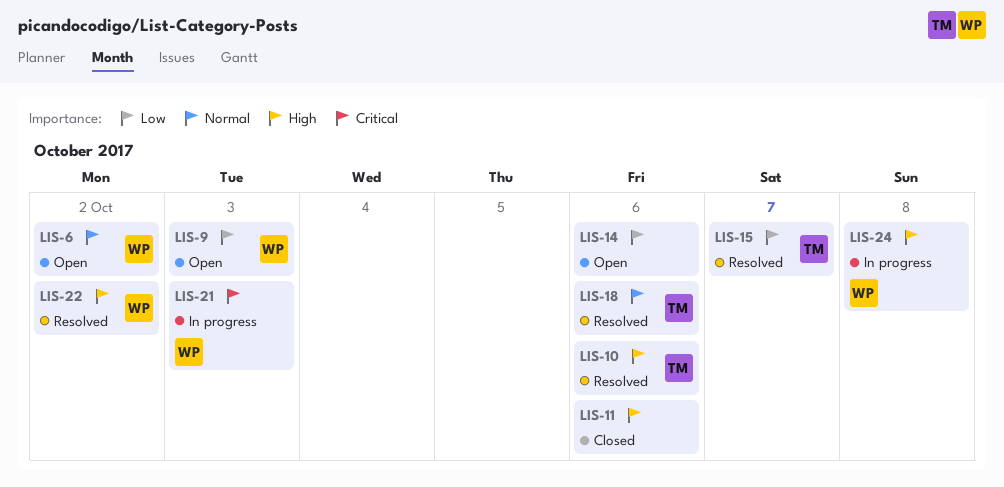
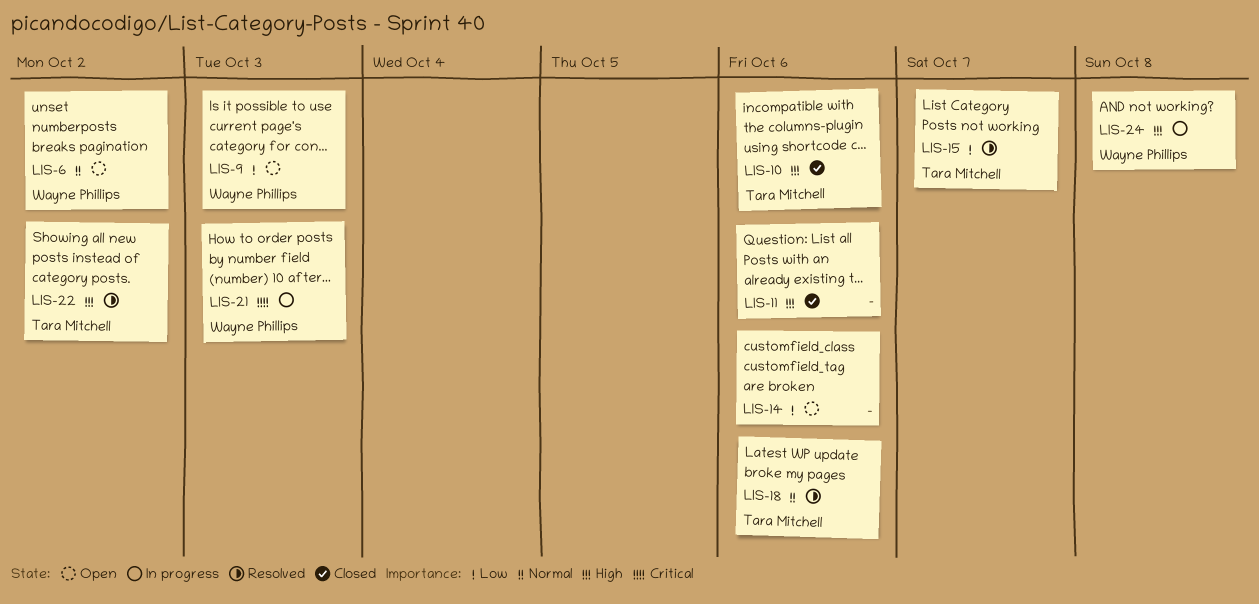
LIS-10, status: Resolved -> Closed
LIS-22, owner: Wayne Phillips -> Tara Mitchell

